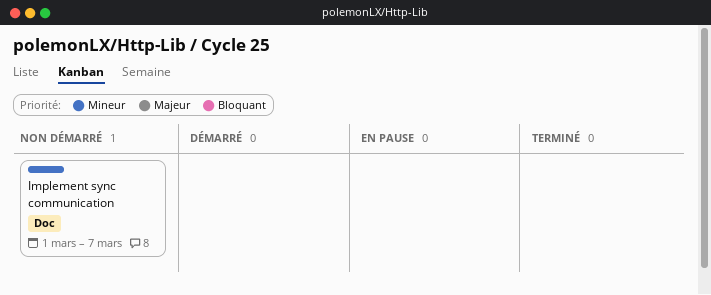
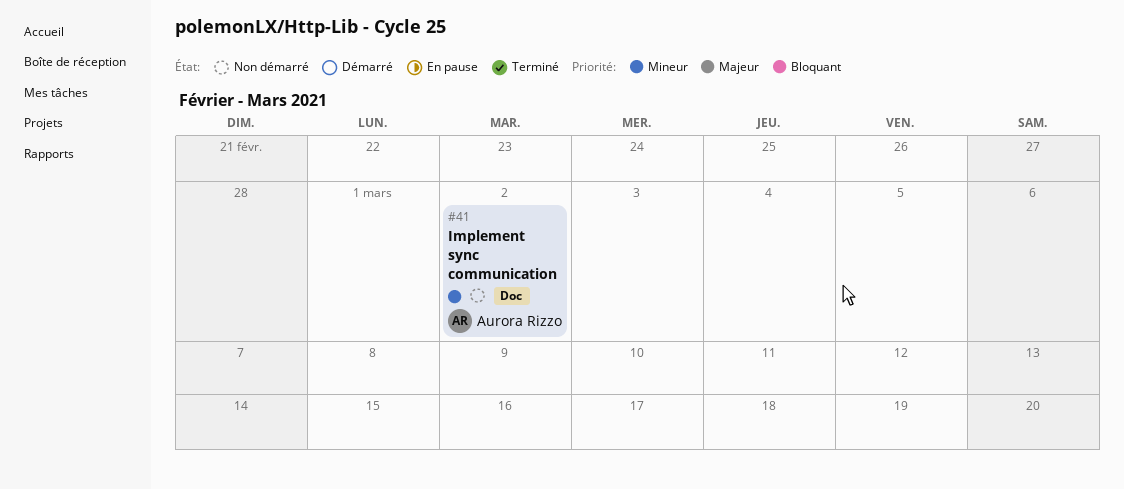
Implement sync communication, due: Mar 7 -> Mar 2

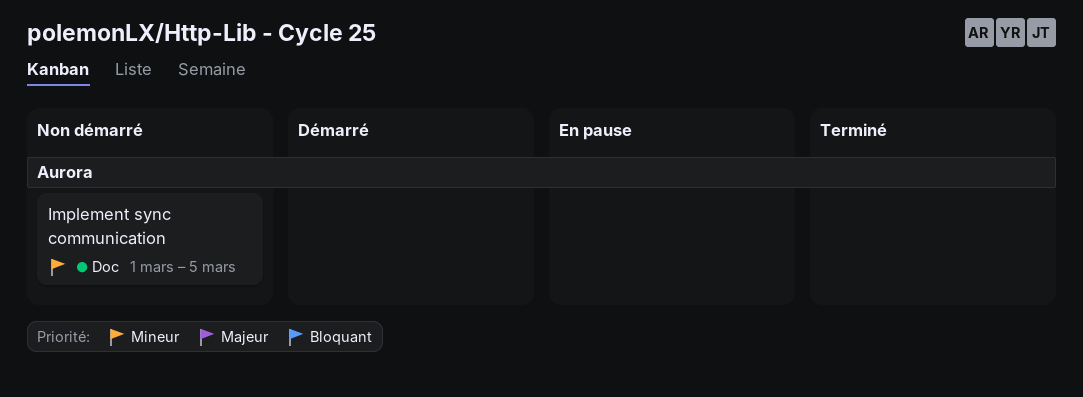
Implement sync communication, due: Mar 2 -> Mar 5

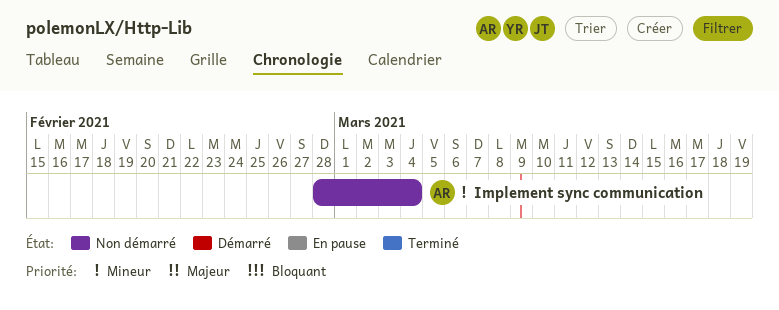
Implement sync communication, start: Mar 1 -> Feb 28
Implement sync communication, due: Mar 5 -> Mar 4

